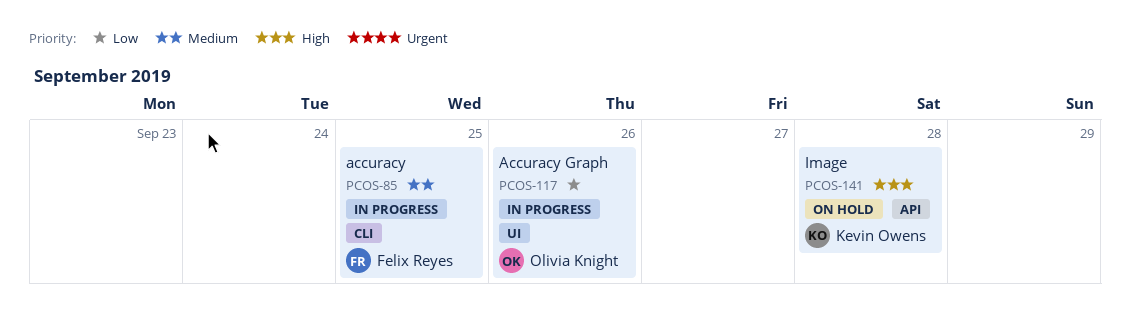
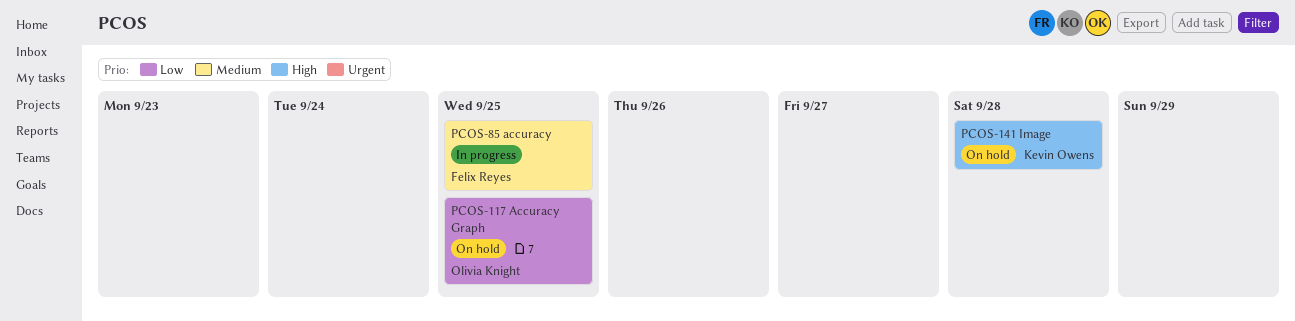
PCOS-117, status: In progress -> On hold
PCOS-117, due: Sep 26 -> Sep 25

